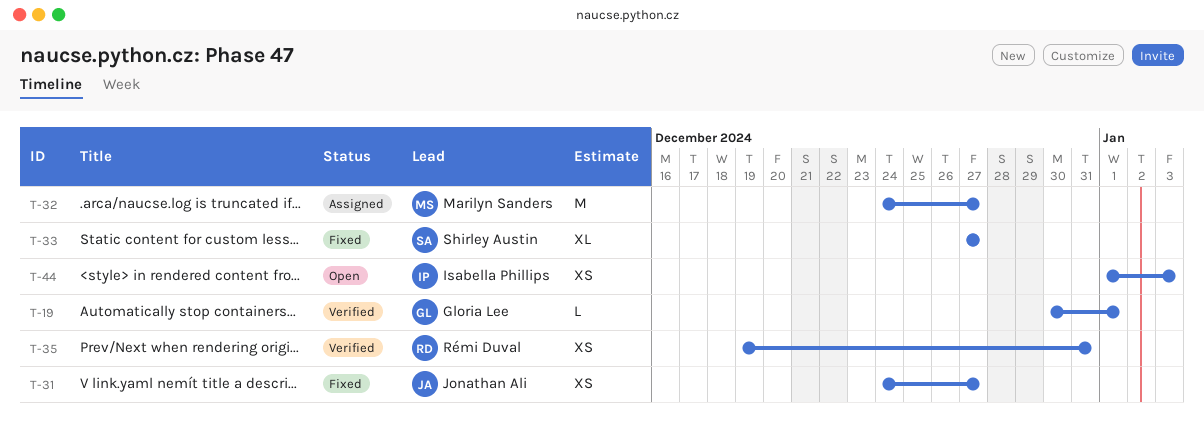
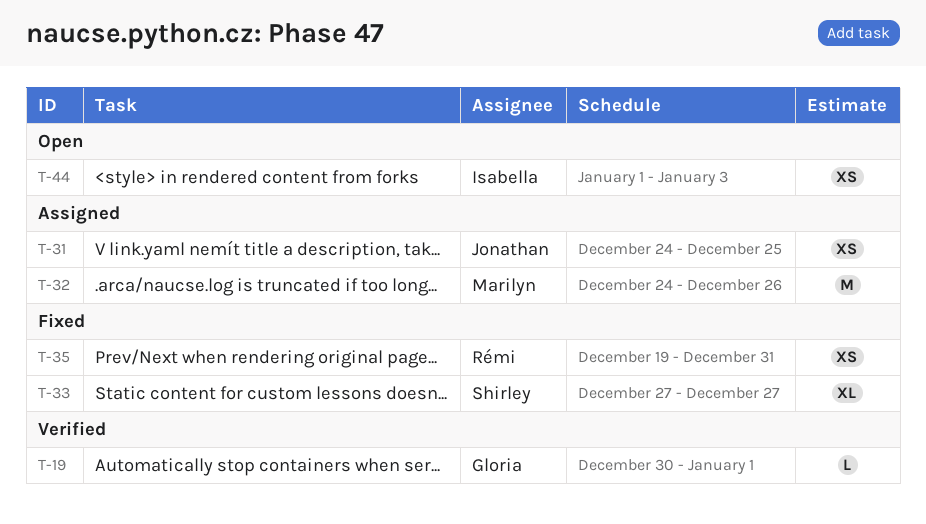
T-31, status: Fixed -> Assigned
T-31, due: Dec 27 -> Dec 25
T-32, due: Dec 27 -> Dec 26
T-35, status: Verified -> Fixed

